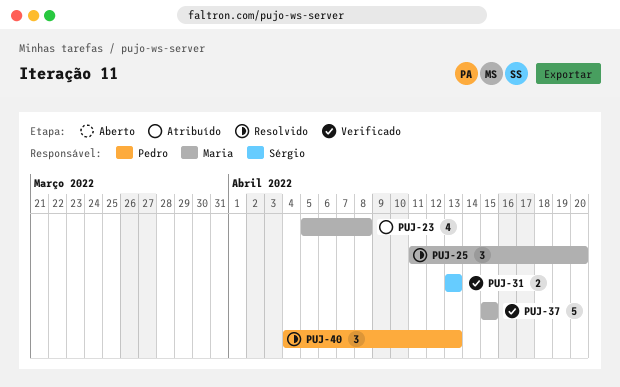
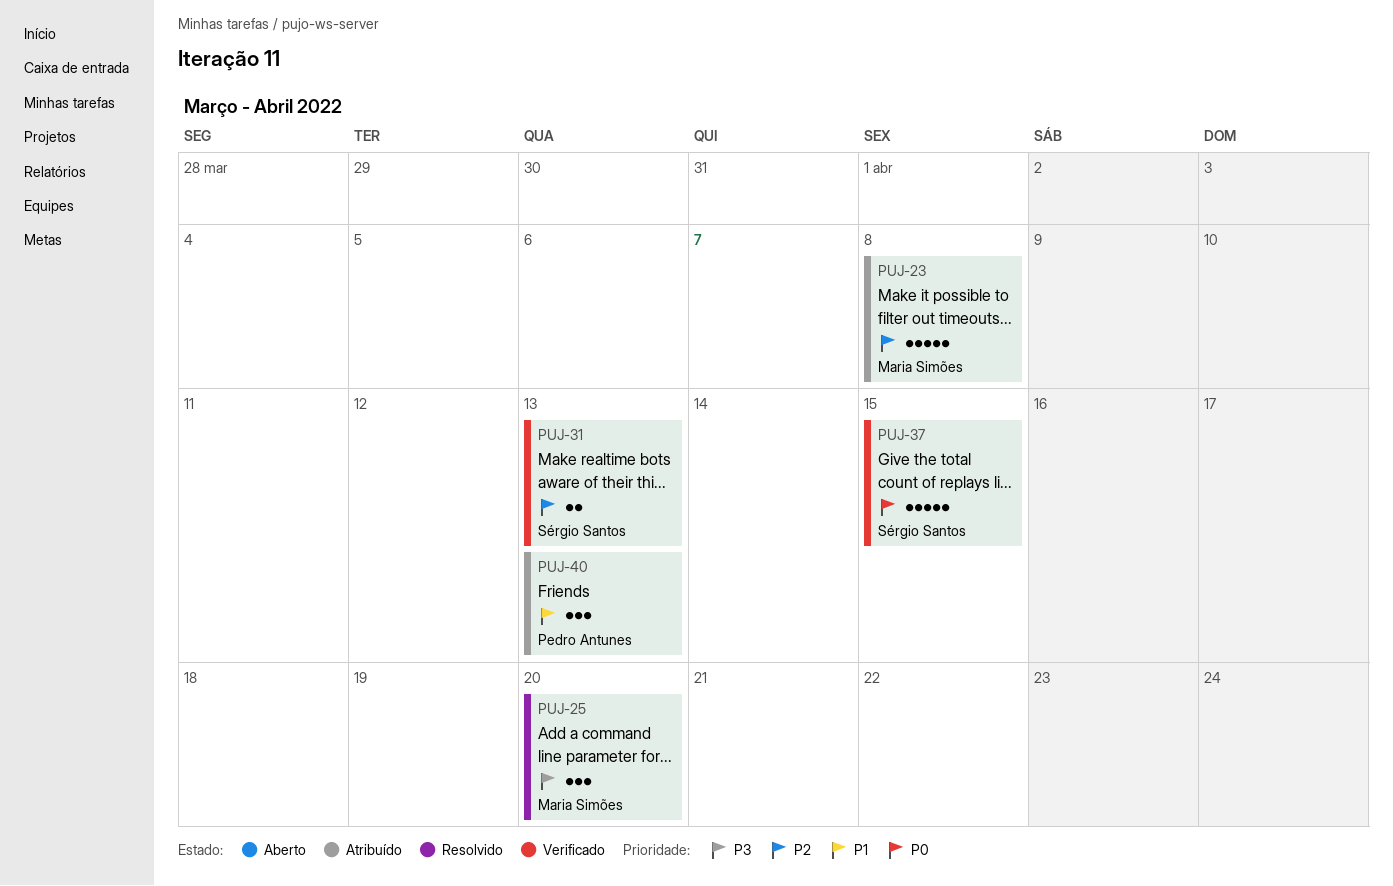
PUJ-23, estimate: 4 -> 5
PUJ-37, owner: Maria Simões -> Sérgio Santos
PUJ-40, status: Resolvido -> Atribuído

